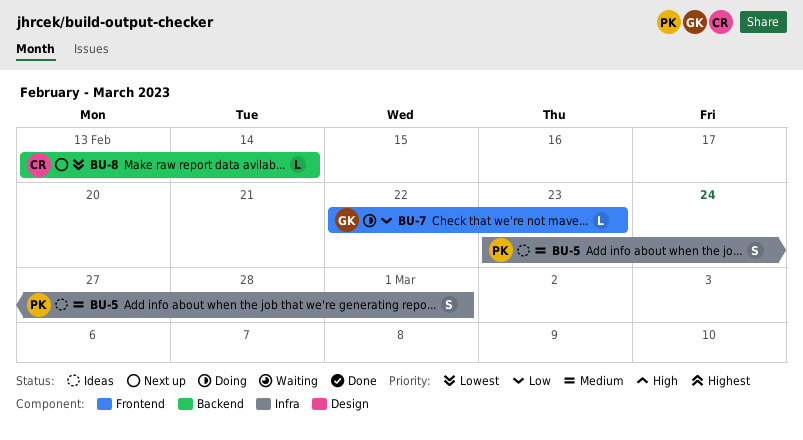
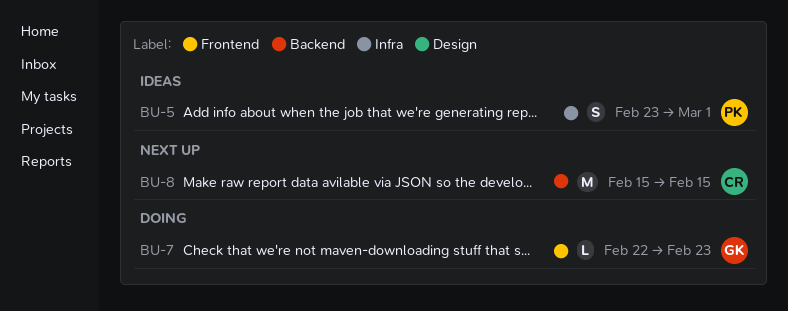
BU-8, estimate: L -> M
BU-8, start: Feb 13 -> Feb 15
BU-8, due: Feb 14 -> Feb 15

